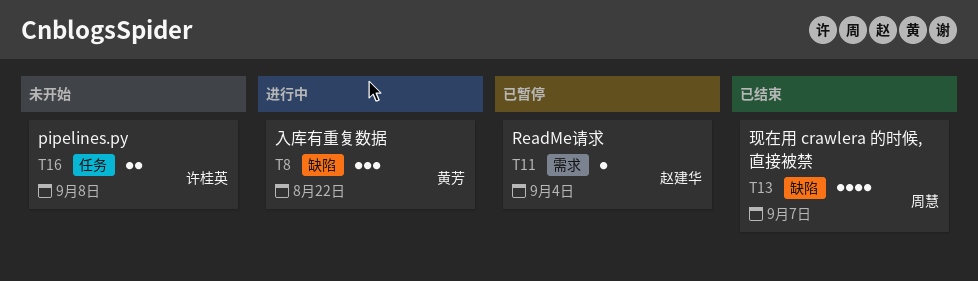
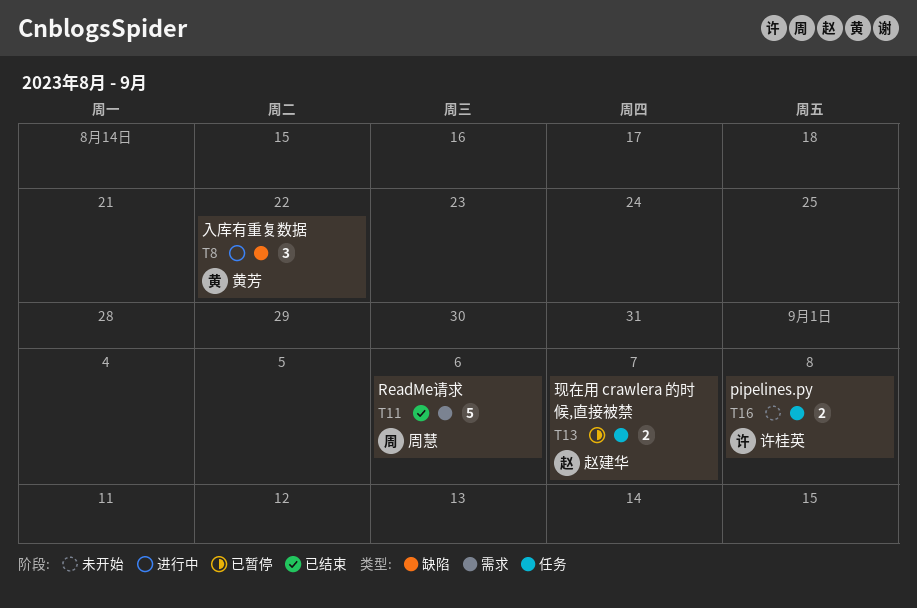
T11, status: 已暂停 -> 已结束
T11, owner: 赵建华 -> 周慧
T11, estimate: 1 -> 5
T11, due: Sep 4 -> Sep 6
T13, status: 已结束 -> 已暂停
T13, owner: 周慧 -> 赵建华
T13, label: 缺陷 -> 任务
T13, estimate: 4 -> 2

